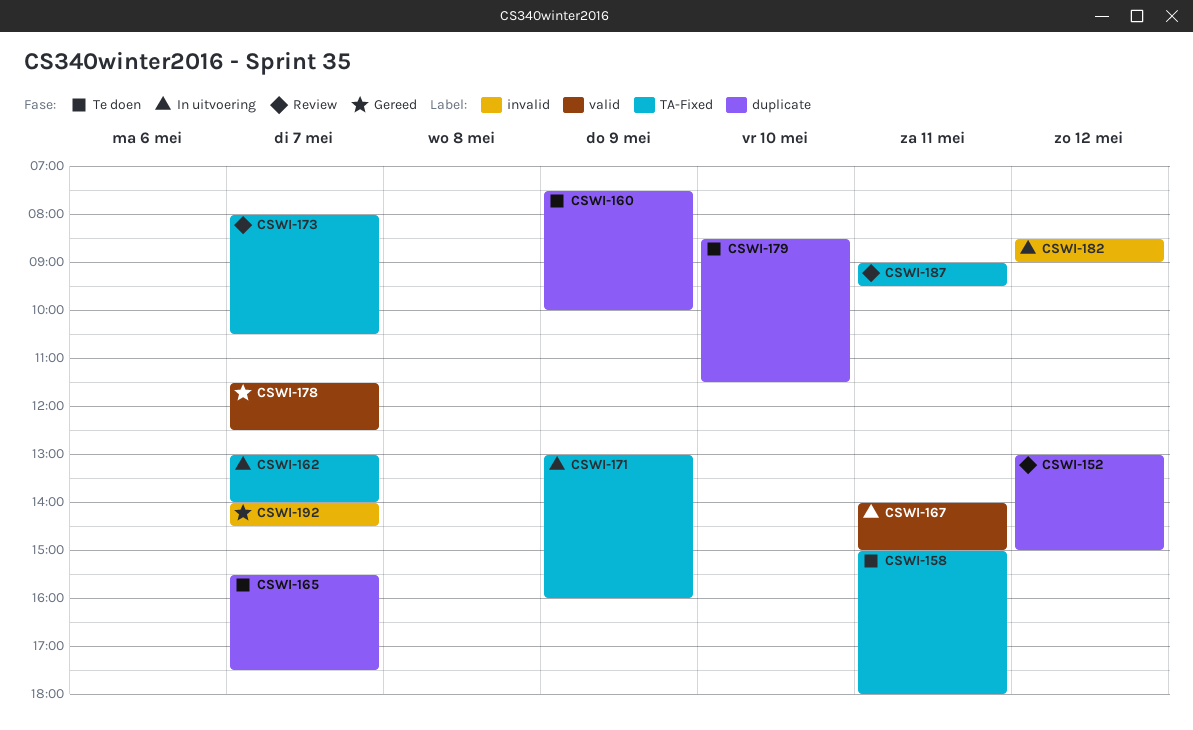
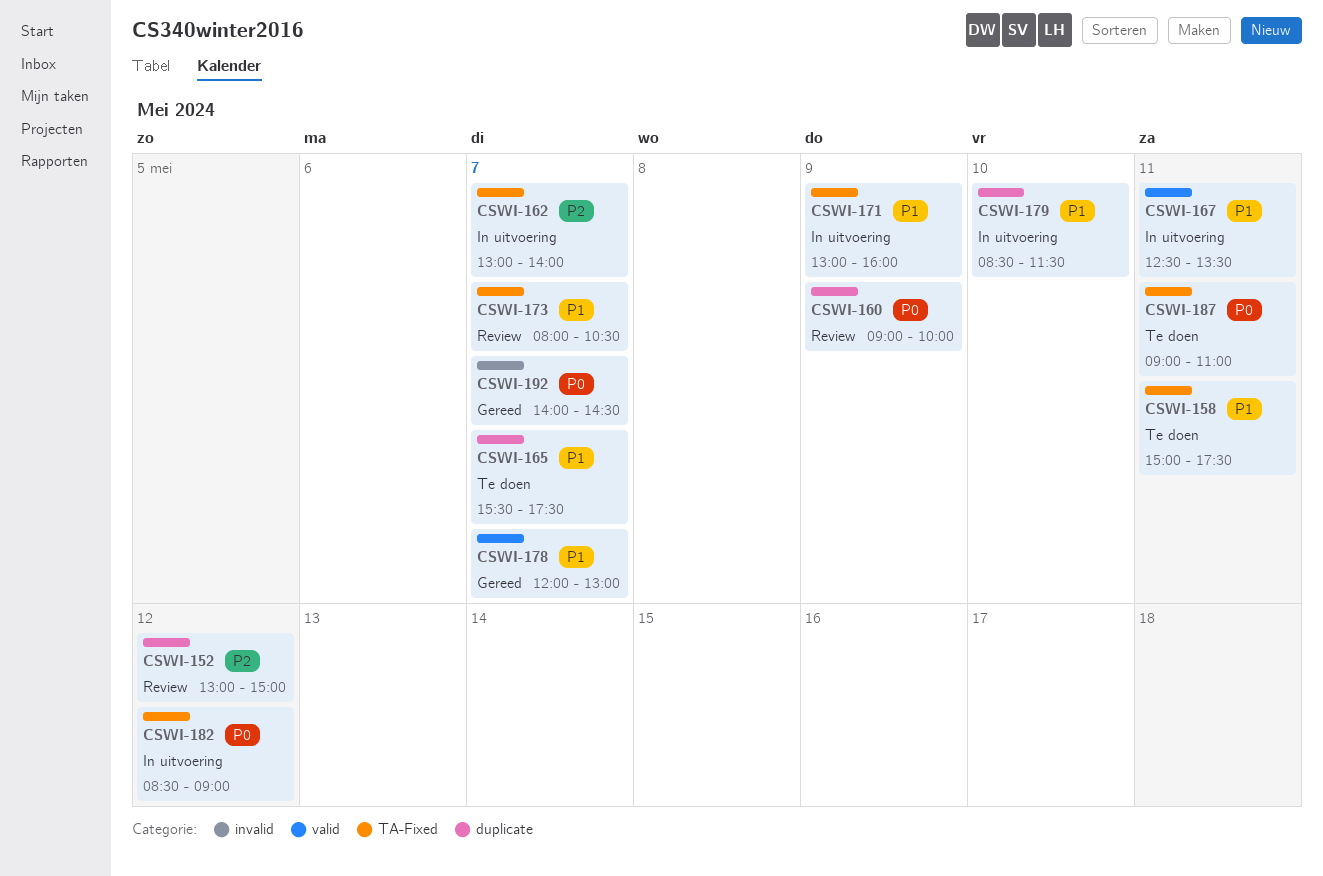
CSWI-158, ends: 18:00 -> 17:30
CSWI-160, status: Te doen -> Review
CSWI-160, begins: 07:30 -> 09:00
CSWI-167, begins: 14:00 -> 12:30
CSWI-167, ends: 15:00 -> 13:30
CSWI-178, begins: 11:30 -> 12:00
CSWI-178, ends: 12:30 -> 13:00
CSWI-179, status: Te doen -> In uitvoering
CSWI-182, label: invalid -> TA-Fixed
CSWI-187, status: Review -> Te doen
CSWI-187, ends: 09:30 -> 11:00

